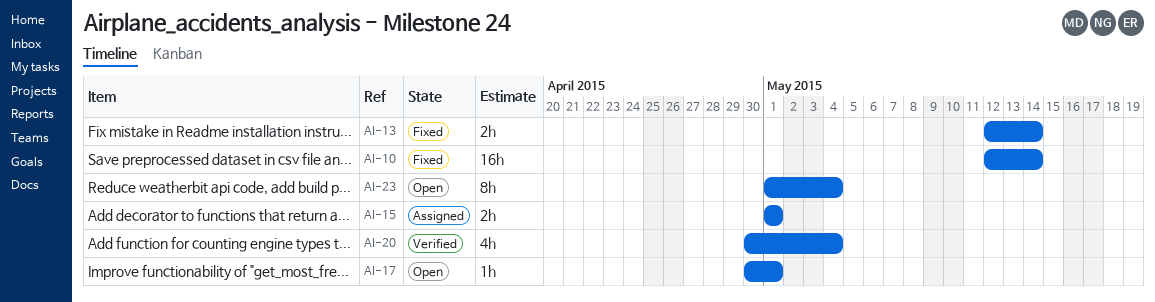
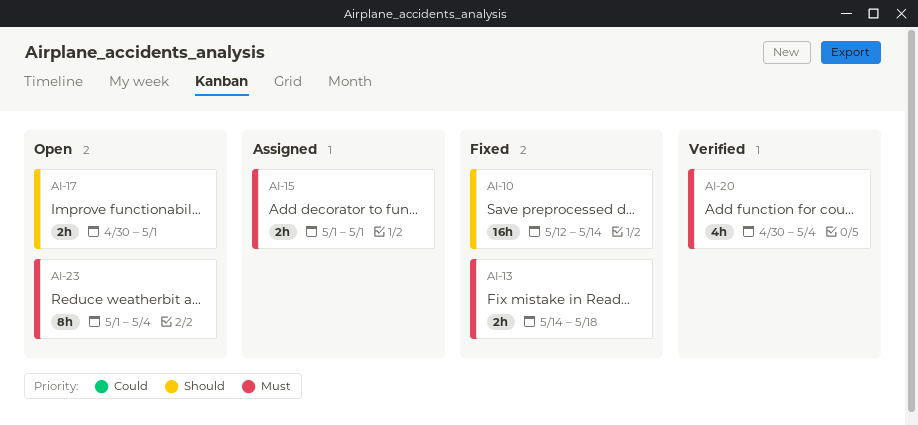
AI-13, start: May 12 -> May 14
AI-13, due: May 14 -> May 18
AI-17, estimate: 1h -> 2h

